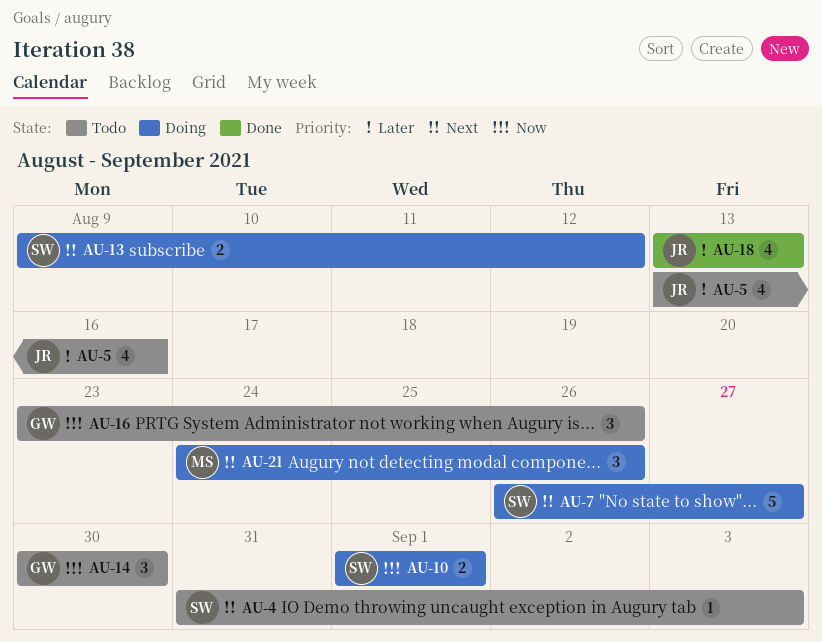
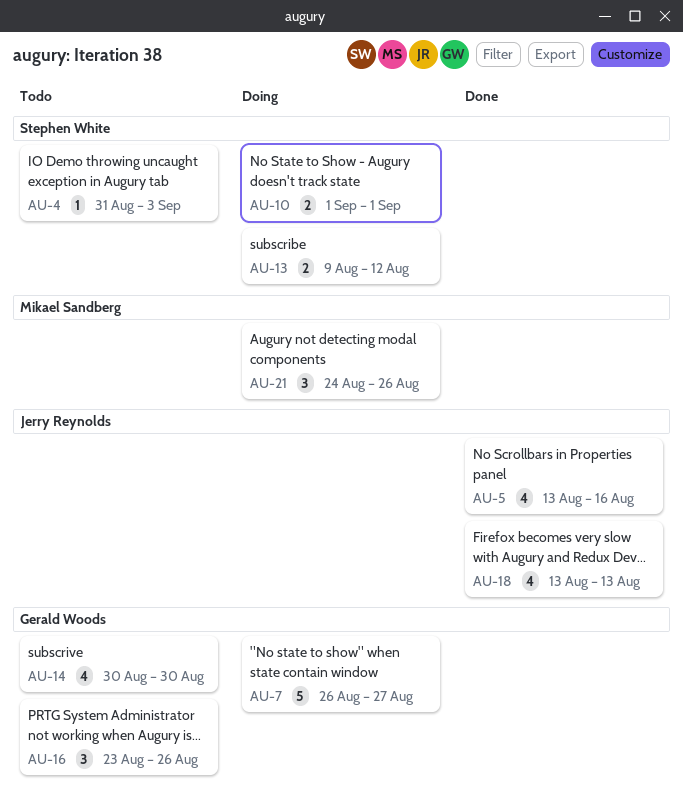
AU-5, status: Todo -> Done
AU-7, owner: Stephen White -> Gerald Woods
AU-14, estimate: 3 -> 4

